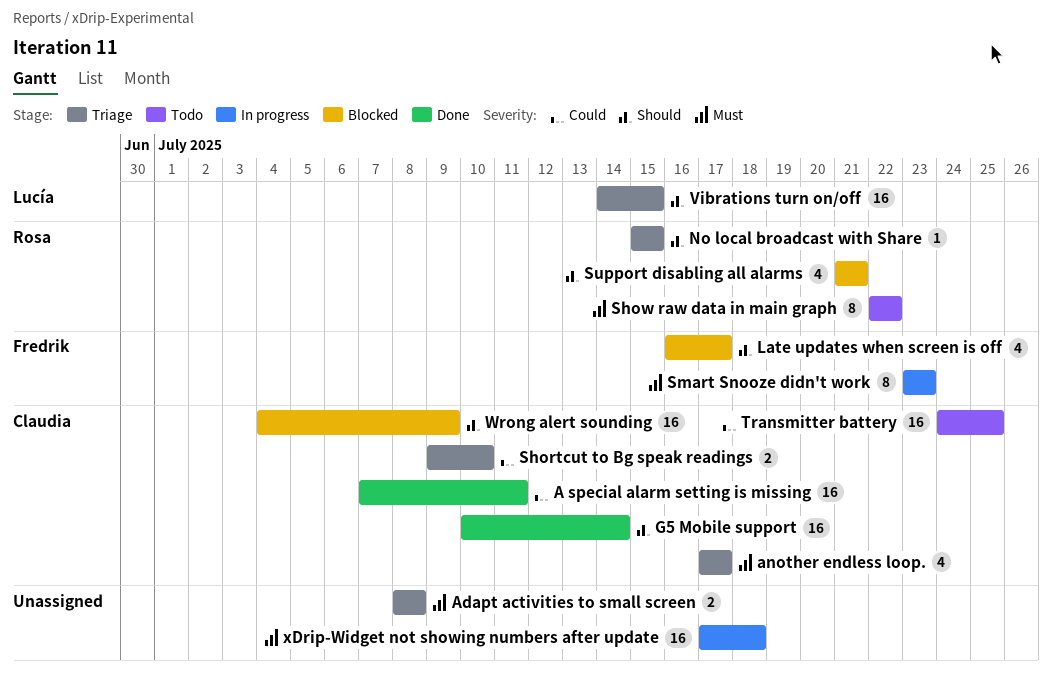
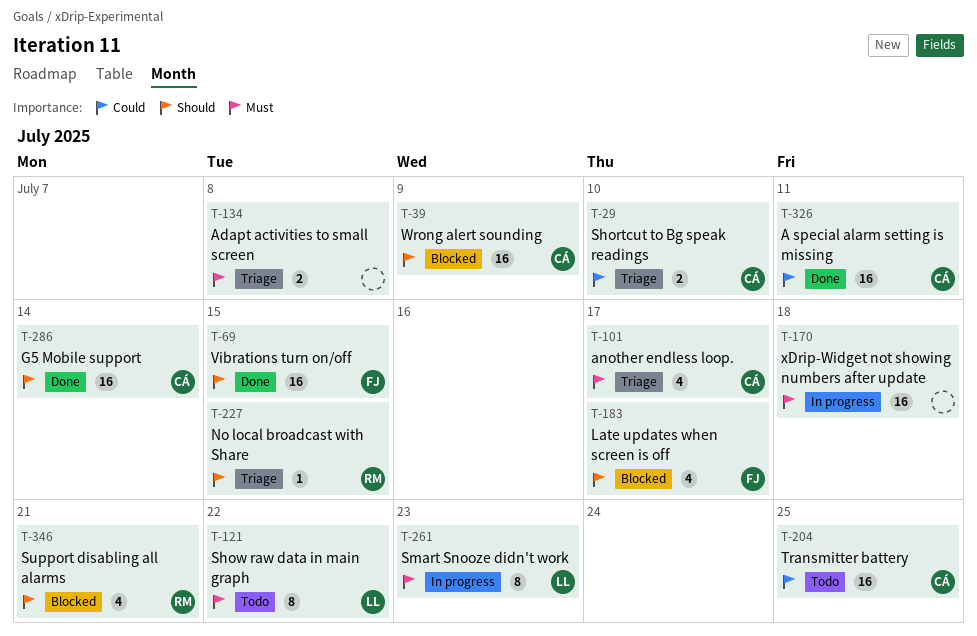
Show raw data in main graph, owner: Rosa -> Lucía
Smart Snooze didn't work, owner: Fredrik -> Lucía
Vibrations turn on/off, status: Triage -> Done
Vibrations turn on/off, owner: Lucía -> Fredrik

